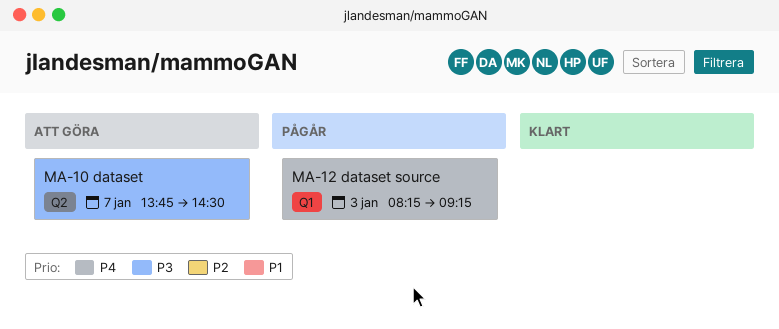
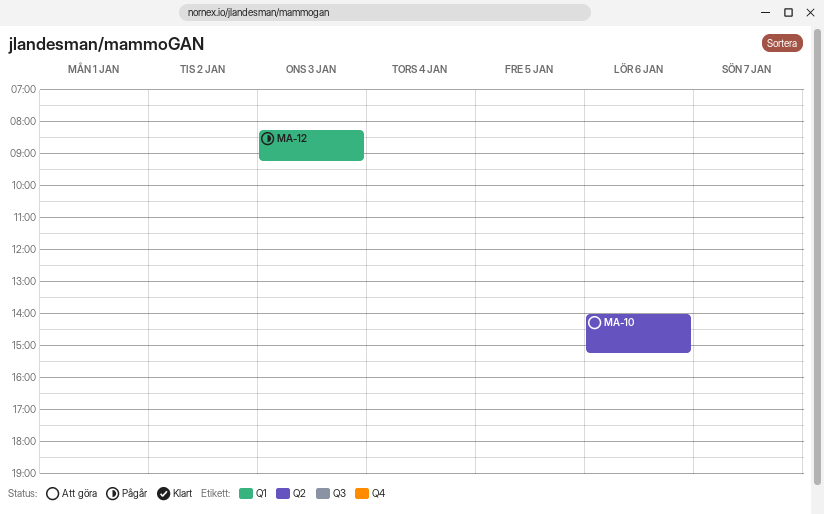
MA-10, day: Jan 7 -> Jan 6
MA-10, begins: 13:45 -> 14:00
MA-10, ends: 14:30 -> 15:15

